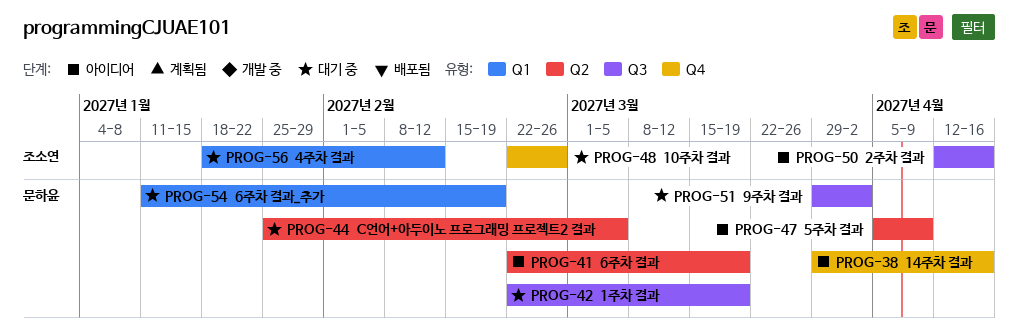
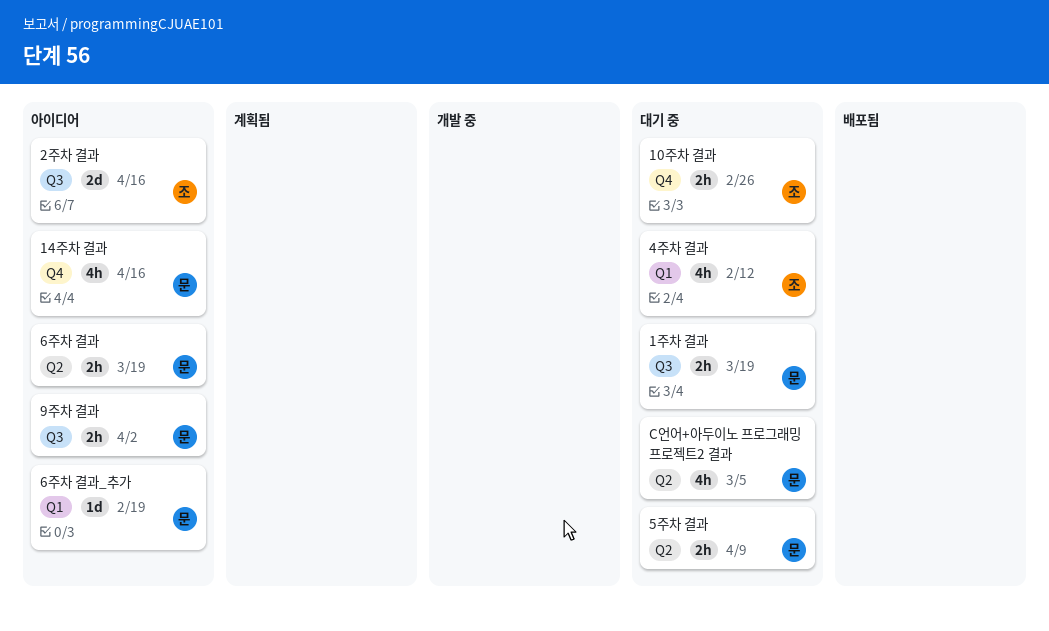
5주차 결과, status: 아이디어 -> 대기 중
6주차 결과_추가, status: 대기 중 -> 아이디어
9주차 결과, status: 대기 중 -> 아이디어

